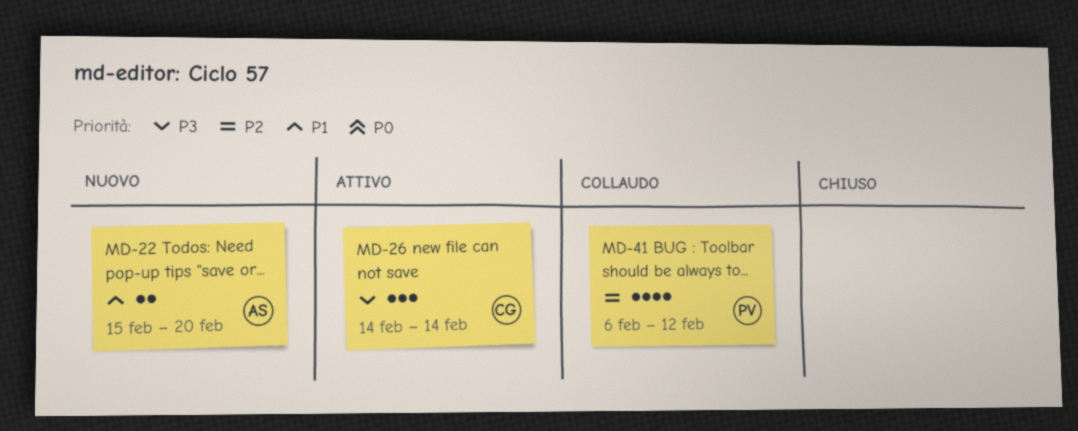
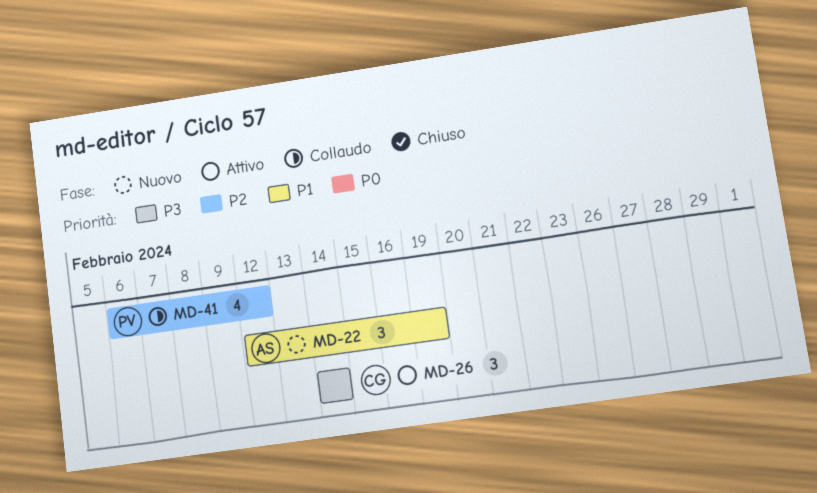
MD-22, estimate: 2 -> 3
MD-22, start: Feb 15 -> Feb 12
MD-22, due: Feb 20 -> Feb 19

